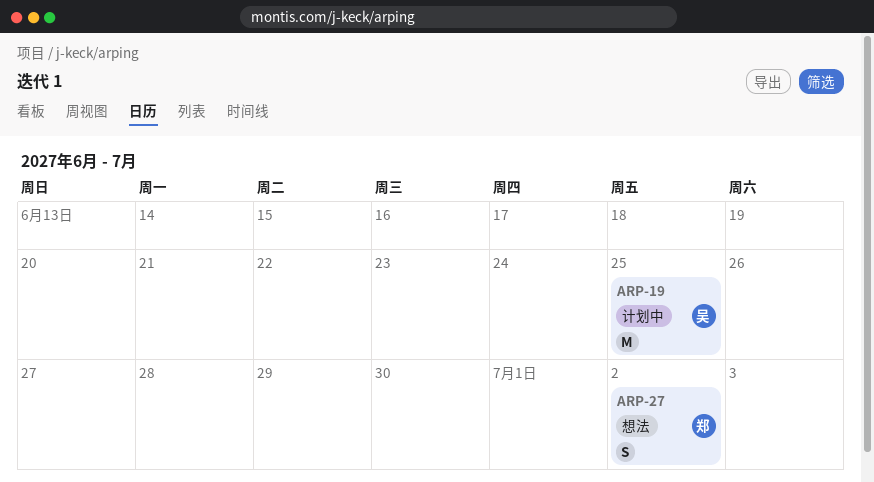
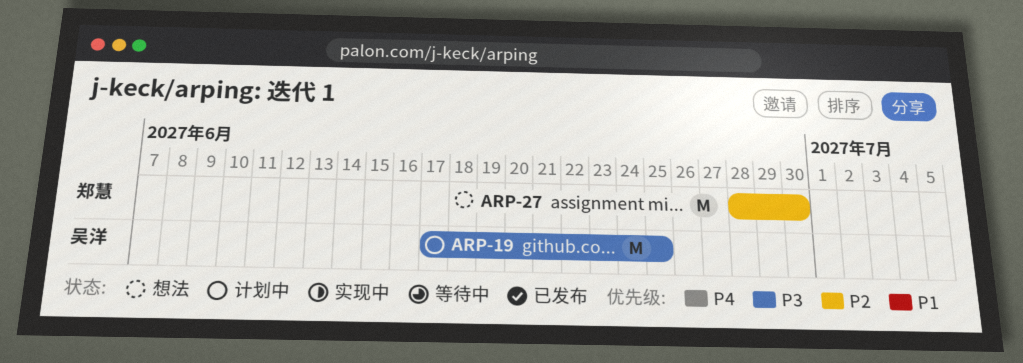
ARP-27, estimate: S -> M
ARP-27, due: Jul 2 -> Jun 30

